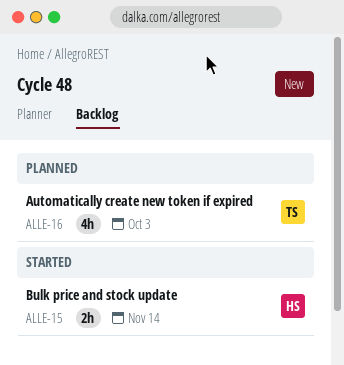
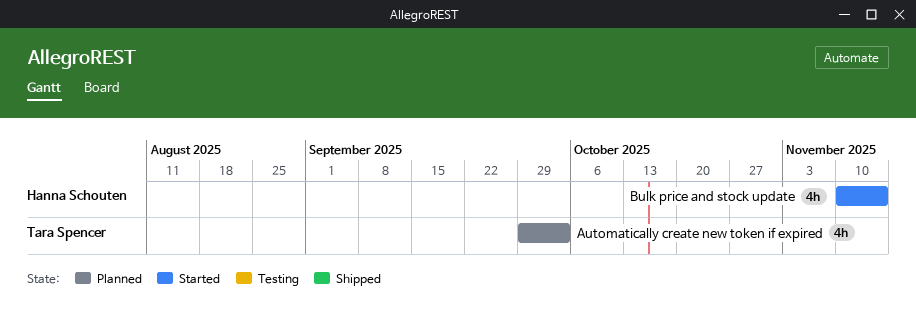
Bulk price and stock update, estimate: 2h -> 4h

